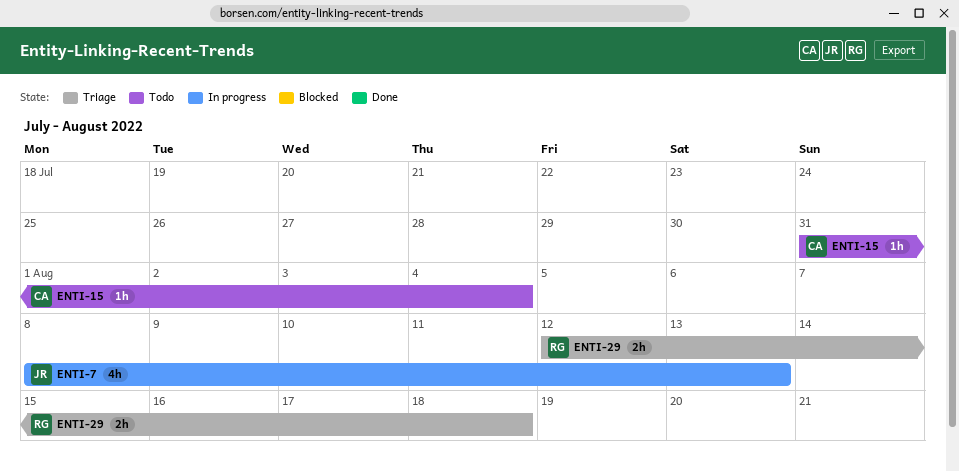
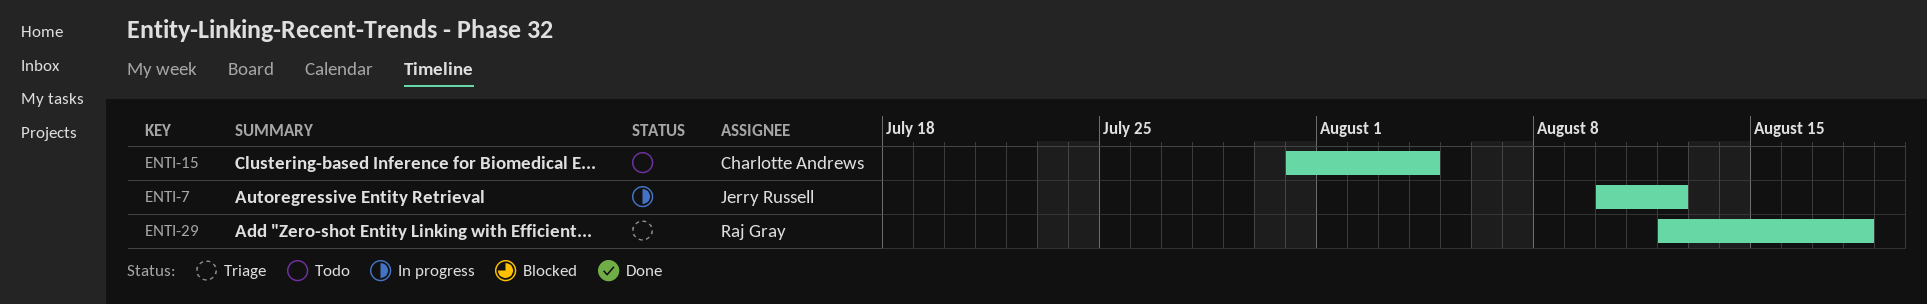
ENTI-7, start: Aug 8 -> Aug 10
ENTI-7, due: Aug 13 -> Aug 12

